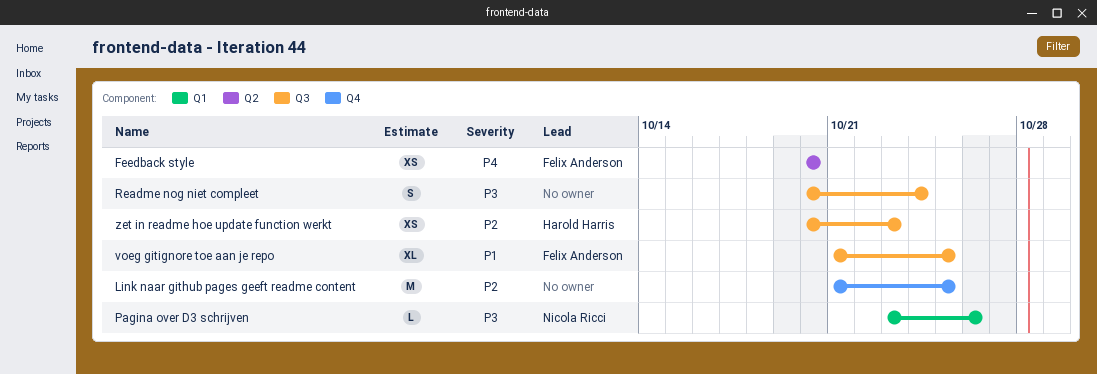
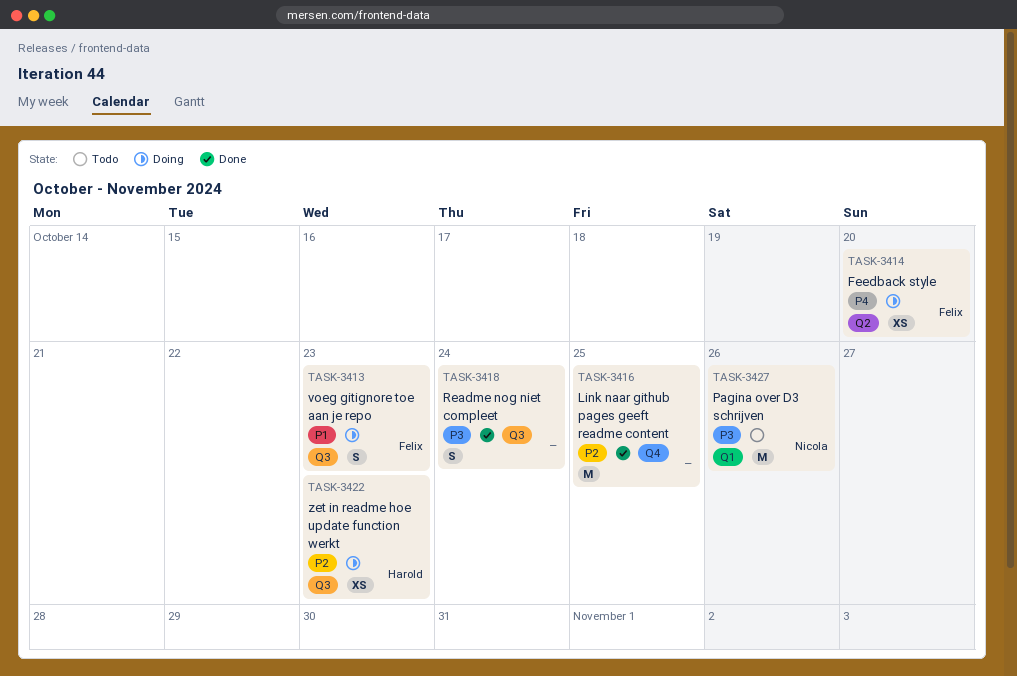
Pagina over D3 schrijven, estimate: L -> M
voeg gitignore toe aan je repo, estimate: XL -> S
voeg gitignore toe aan je repo, due: Oct 25 -> Oct 23

